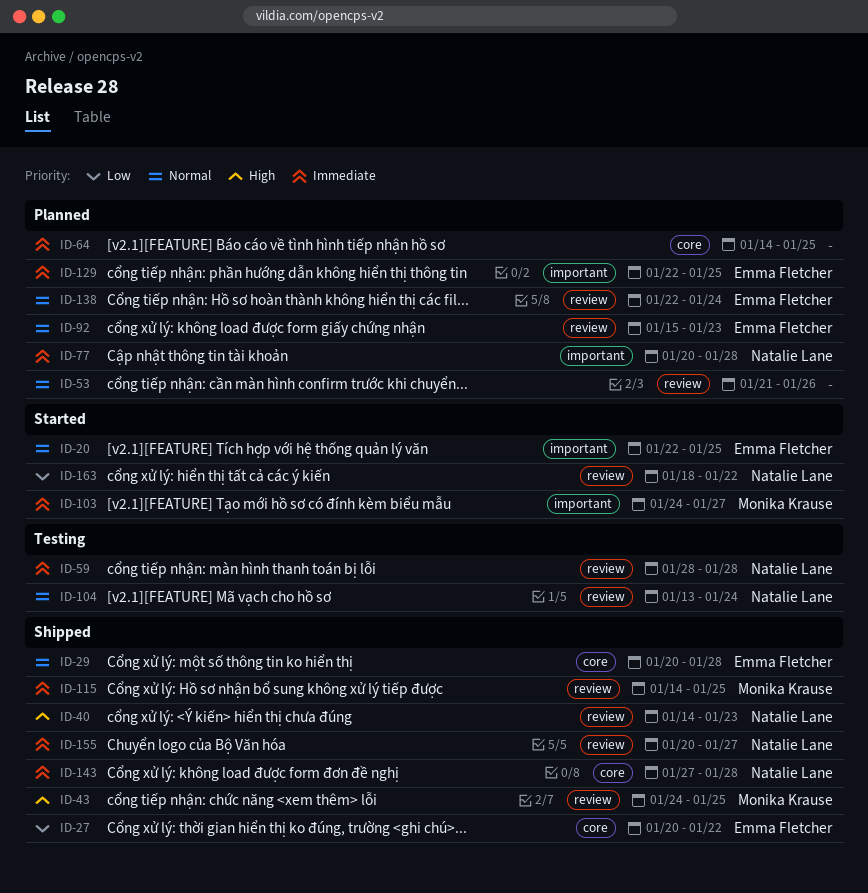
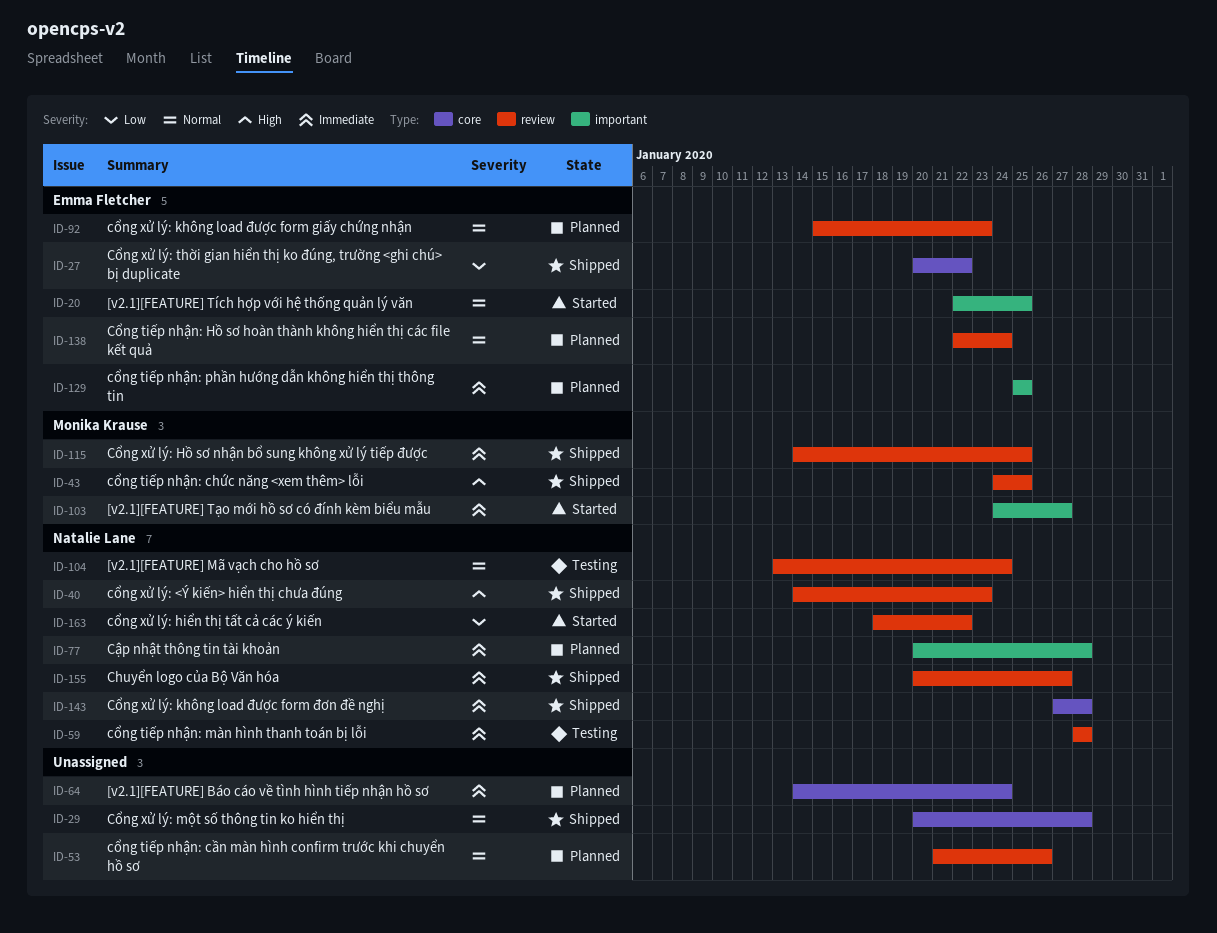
ID-29, owner: Emma Fletcher -> none
ID-64, due: Jan 25 -> Jan 24
ID-129, start: Jan 22 -> Jan 25

